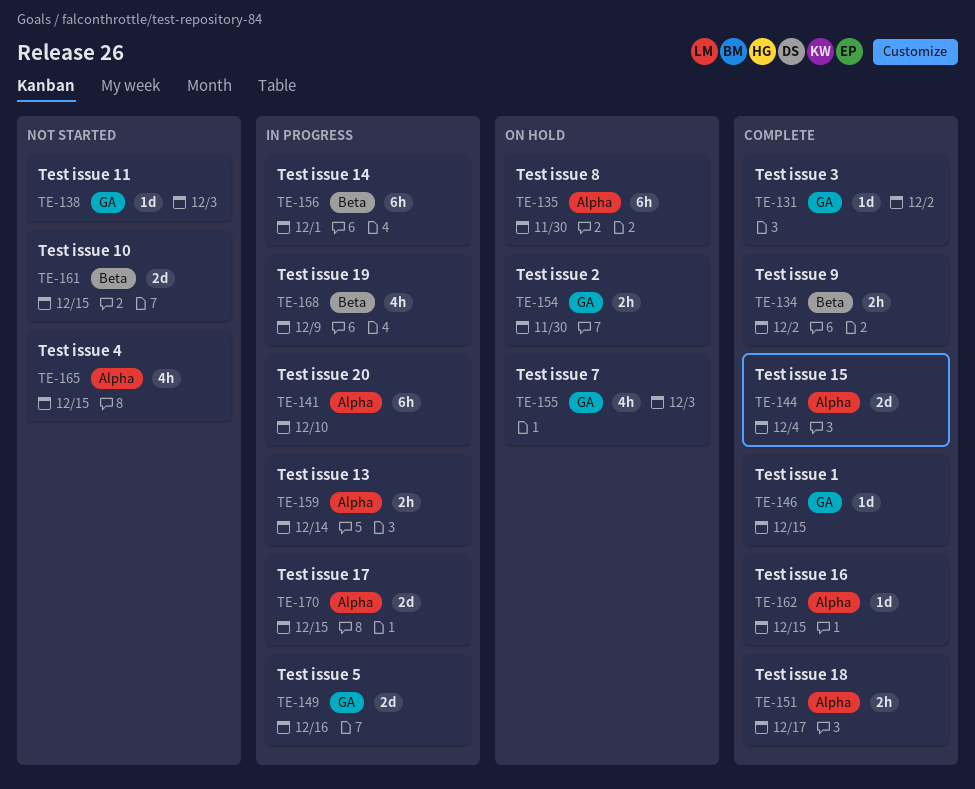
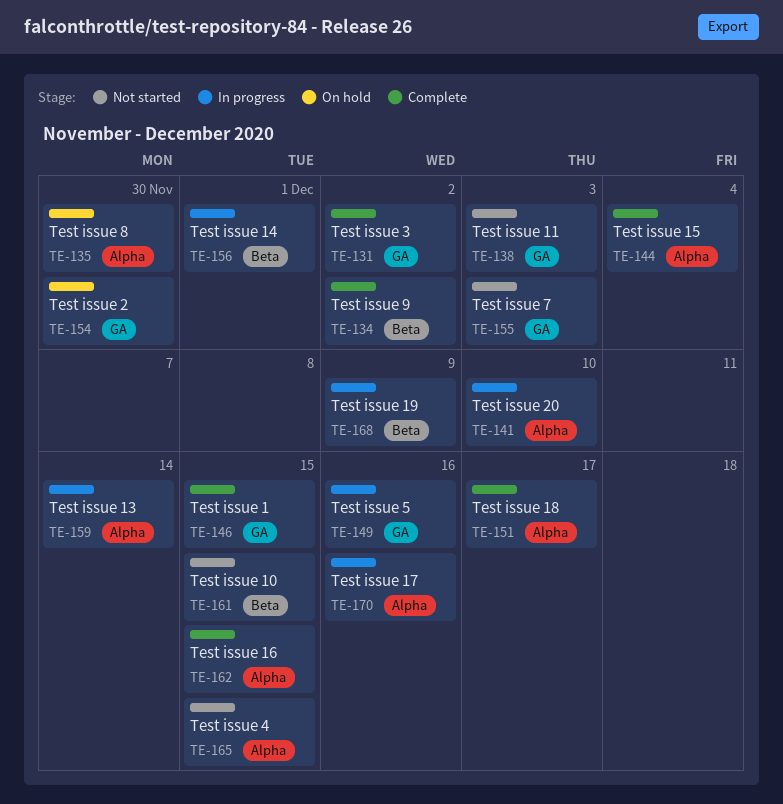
TE-155, status: On hold -> Not started
TE-170, due: Dec 15 -> Dec 16

